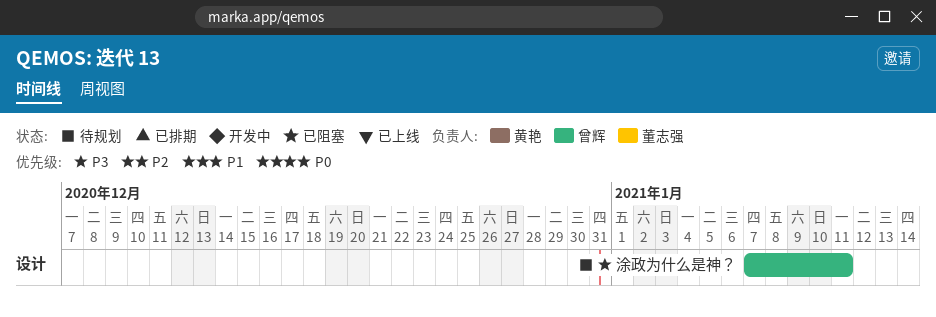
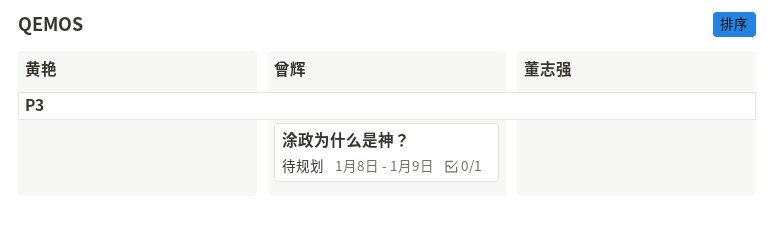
涂政为什么是神？, start: Jan 7 -> Jan 8
涂政为什么是神？, due: Jan 11 -> Jan 9

